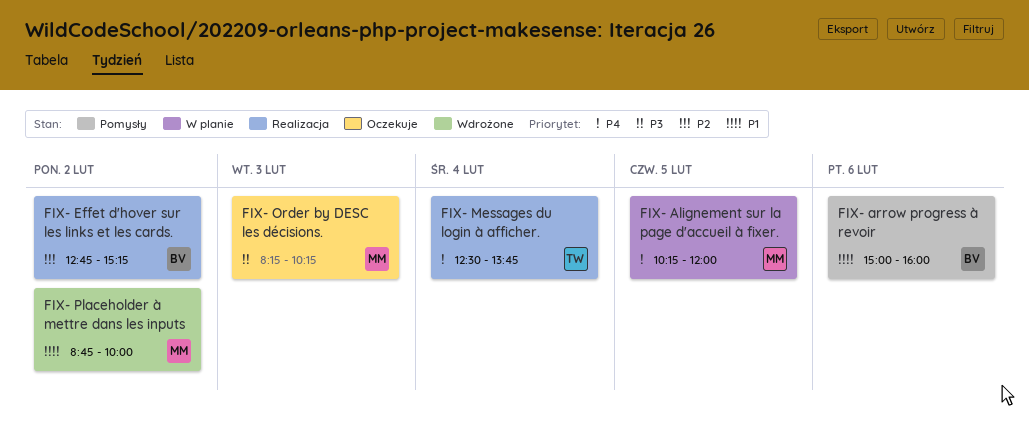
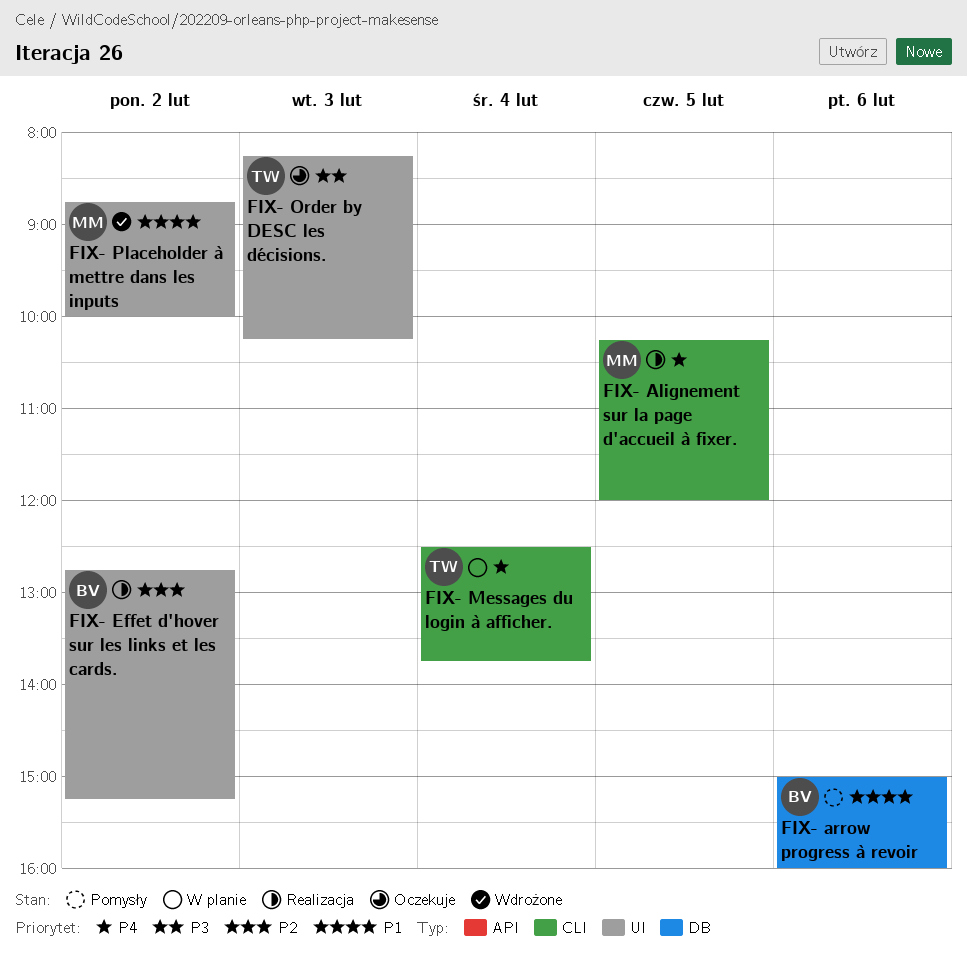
FIX- Alignement sur la page d'accueil à fixer., status: W planie -> Realizacja
FIX- Messages du login à afficher., status: Realizacja -> W planie
FIX- Order by DESC les décisions., owner: MM -> TW

